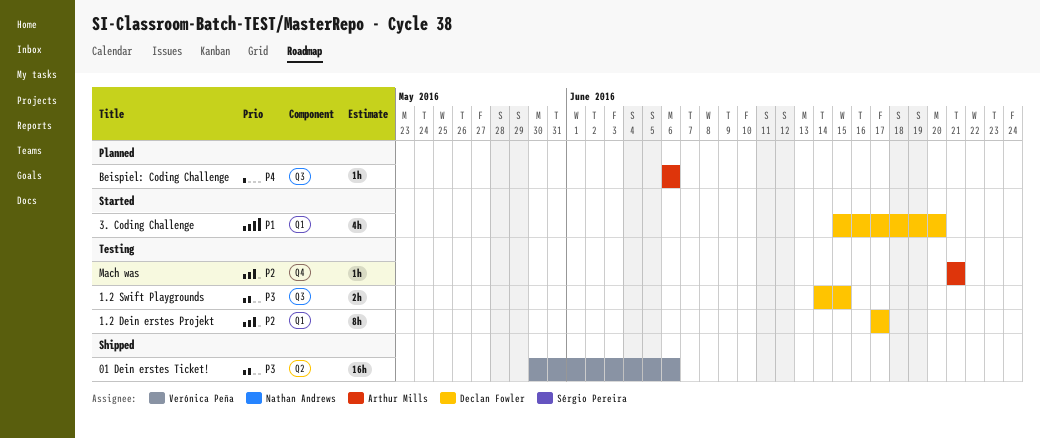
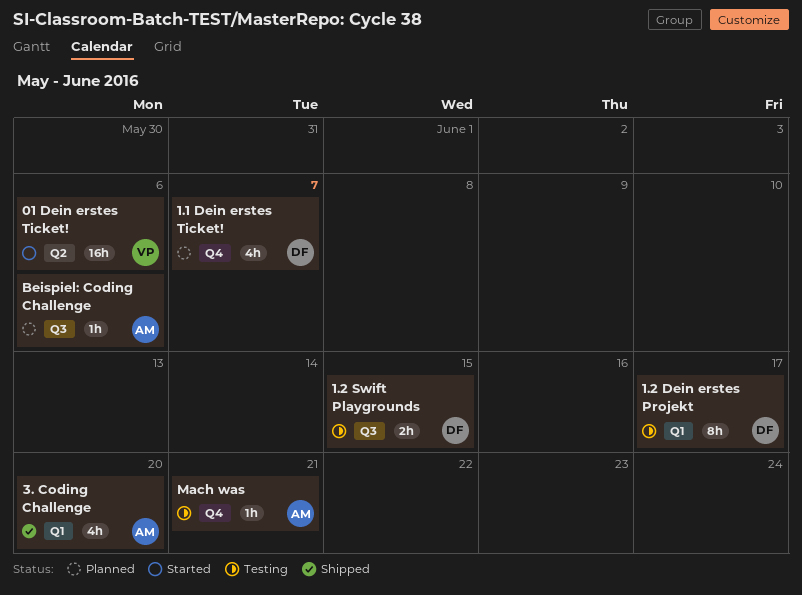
01 Dein erstes Ticket!, status: Shipped -> Started
1.1 Dein erstes Ticket!: none -> present
3. Coding Challenge, status: Started -> Shipped
3. Coding Challenge, owner: Declan Fowler -> Arthur Mills

